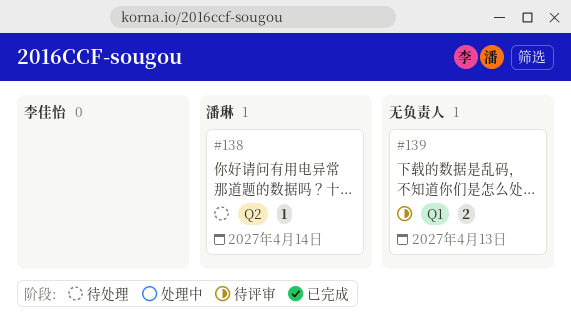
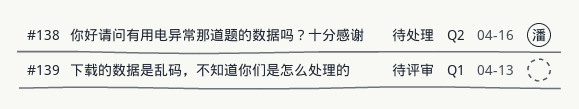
#138, due: Apr 14 -> Apr 16

